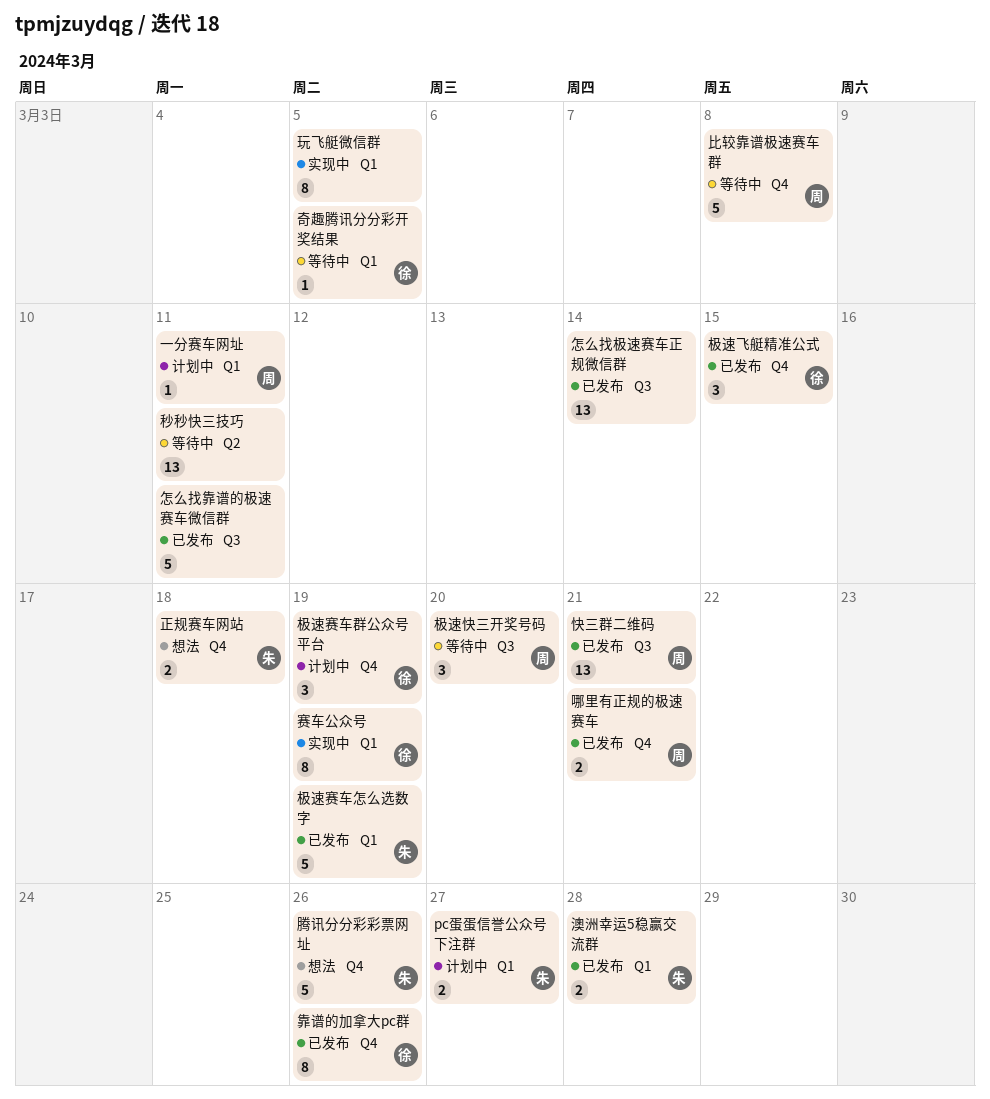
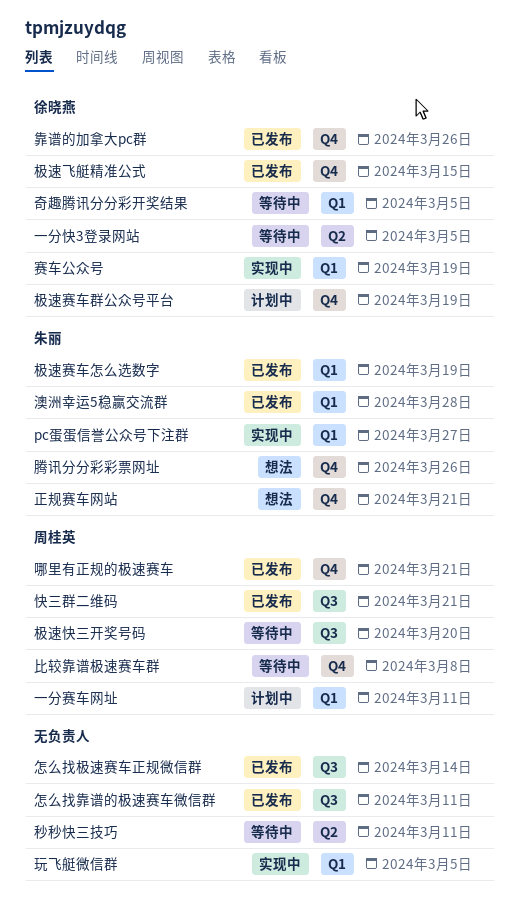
pc蛋蛋信誉公众号下注群, status: 计划中 -> 实现中
一分快3登录网站: none -> present
正规赛车网站, due: Mar 18 -> Mar 21

